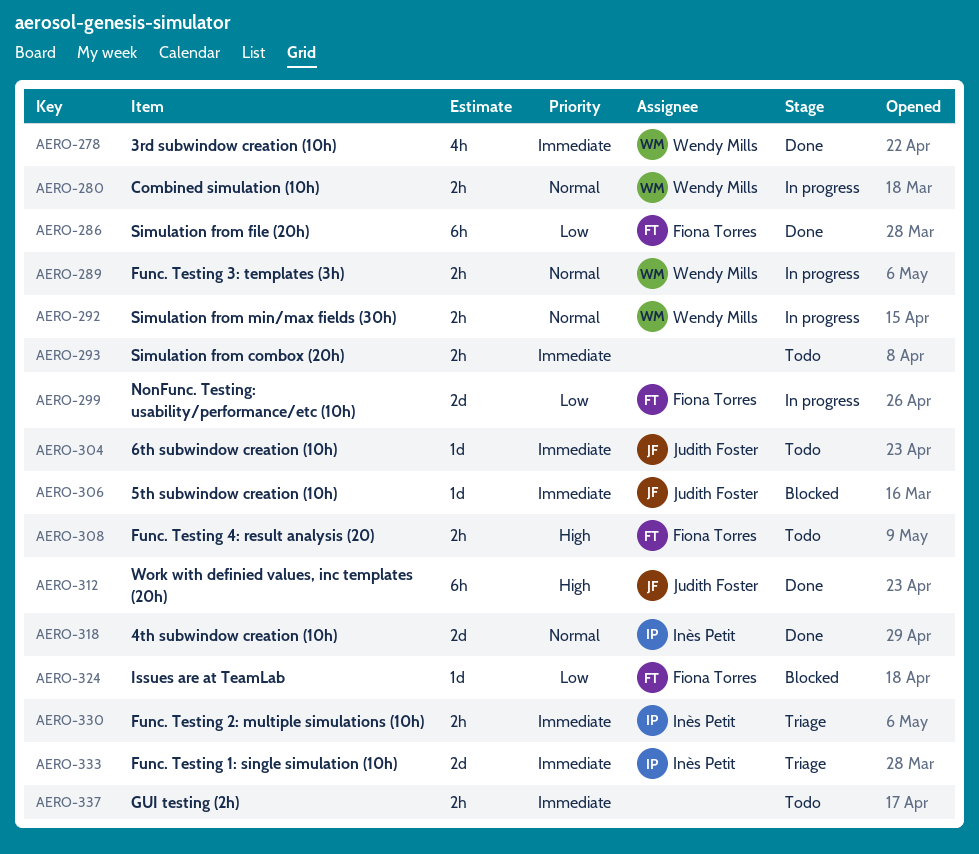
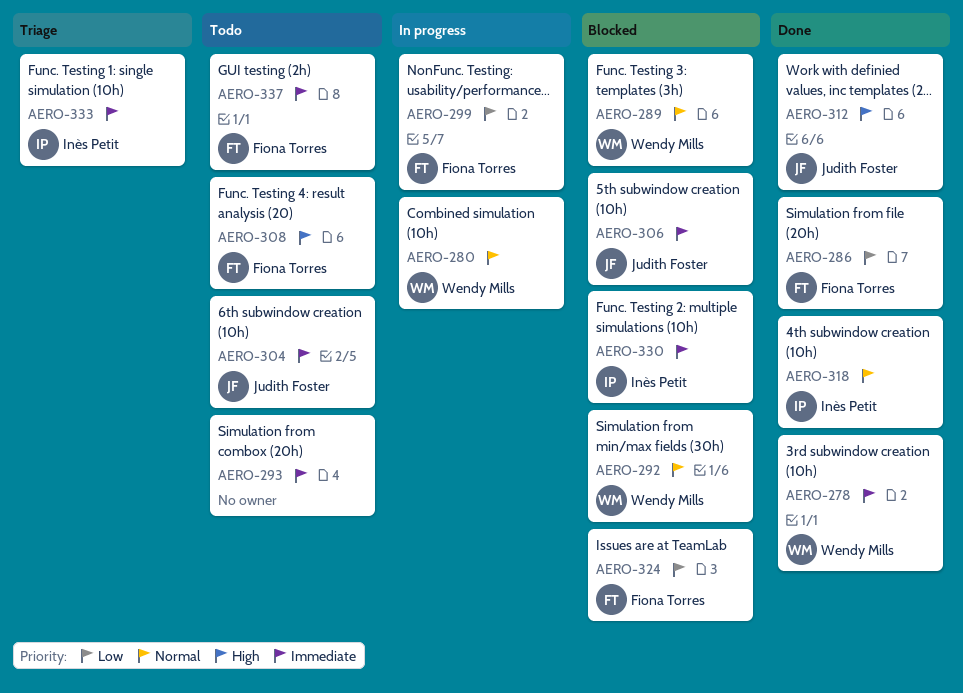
AERO-289, status: In progress -> Blocked
AERO-292, status: In progress -> Blocked
AERO-330, status: Triage -> Blocked
AERO-337, owner: none -> Fiona Torres

